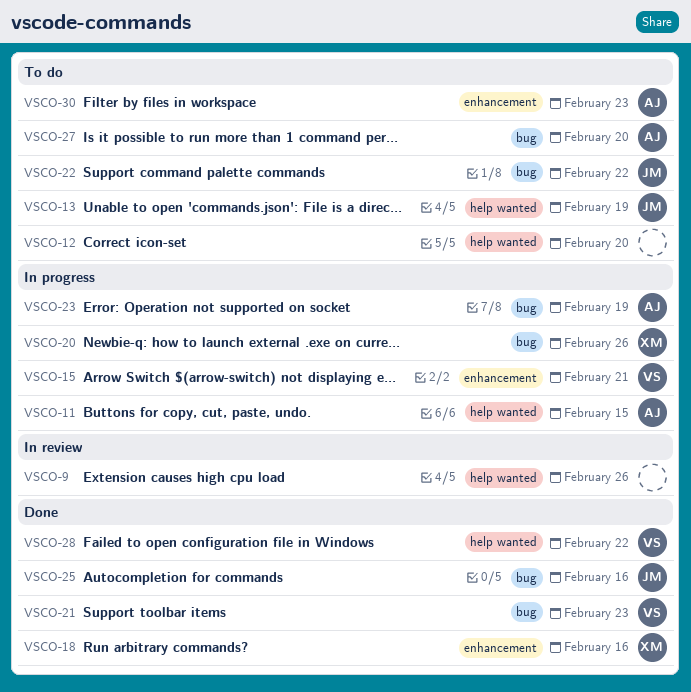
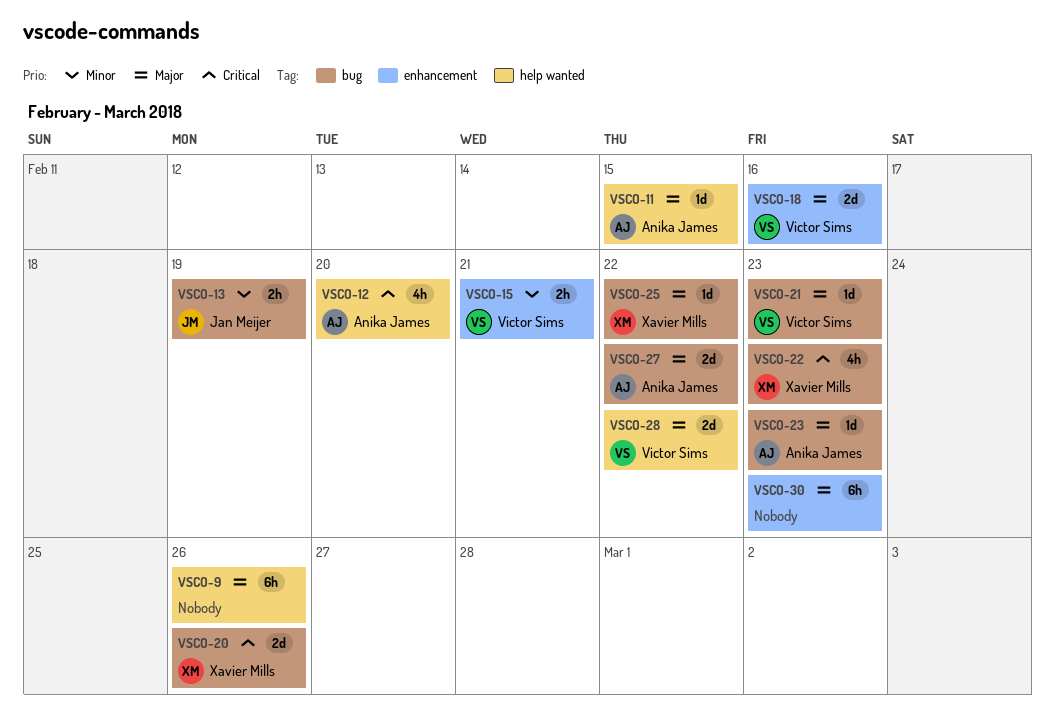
VSCO-12, owner: none -> Anika James
VSCO-13, label: help wanted -> bug
VSCO-18, owner: Xavier Mills -> Victor Sims
VSCO-22, owner: Jan Meijer -> Xavier Mills
VSCO-22, due: Feb 22 -> Feb 23
VSCO-23, due: Feb 19 -> Feb 23
VSCO-25, owner: Jan Meijer -> Xavier Mills
VSCO-25, due: Feb 16 -> Feb 22
VSCO-27, due: Feb 20 -> Feb 22
VSCO-30, owner: Anika James -> none

